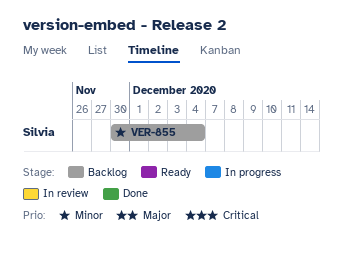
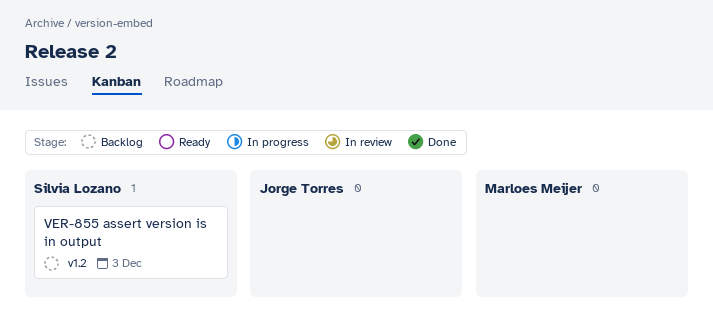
VER-855, due: Dec 4 -> Dec 3

